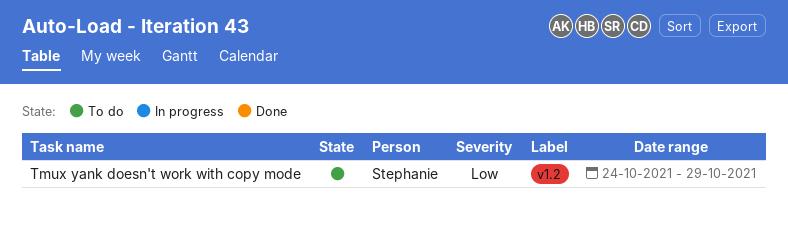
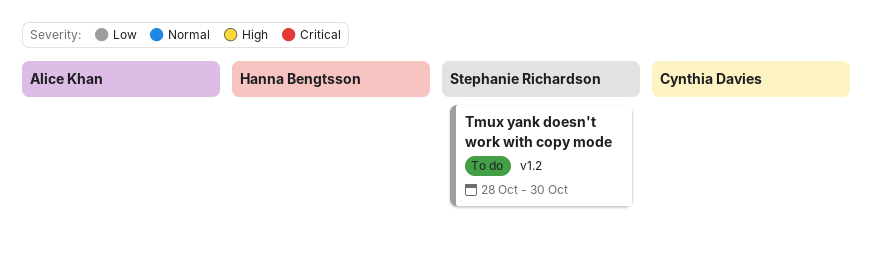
Tmux yank doesn't work with copy mode, start: Oct 24 -> Oct 28
Tmux yank doesn't work with copy mode, due: Oct 29 -> Oct 30

